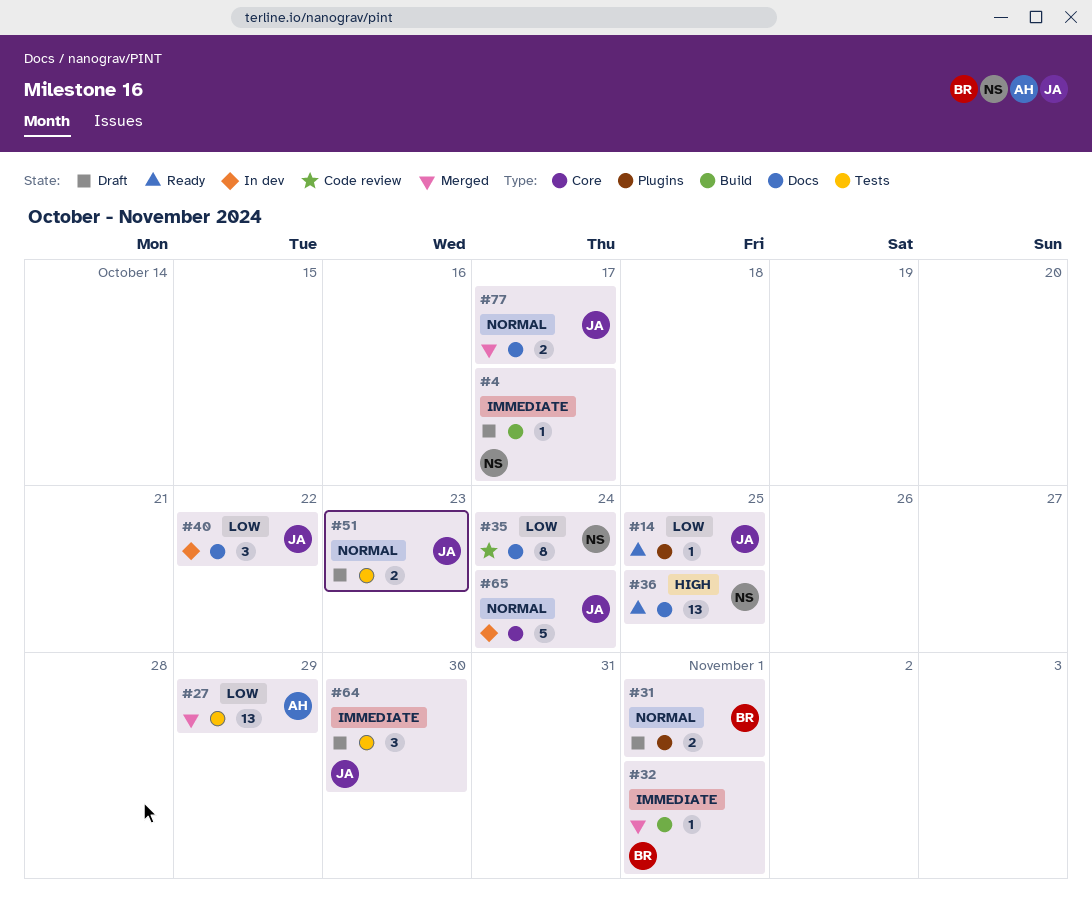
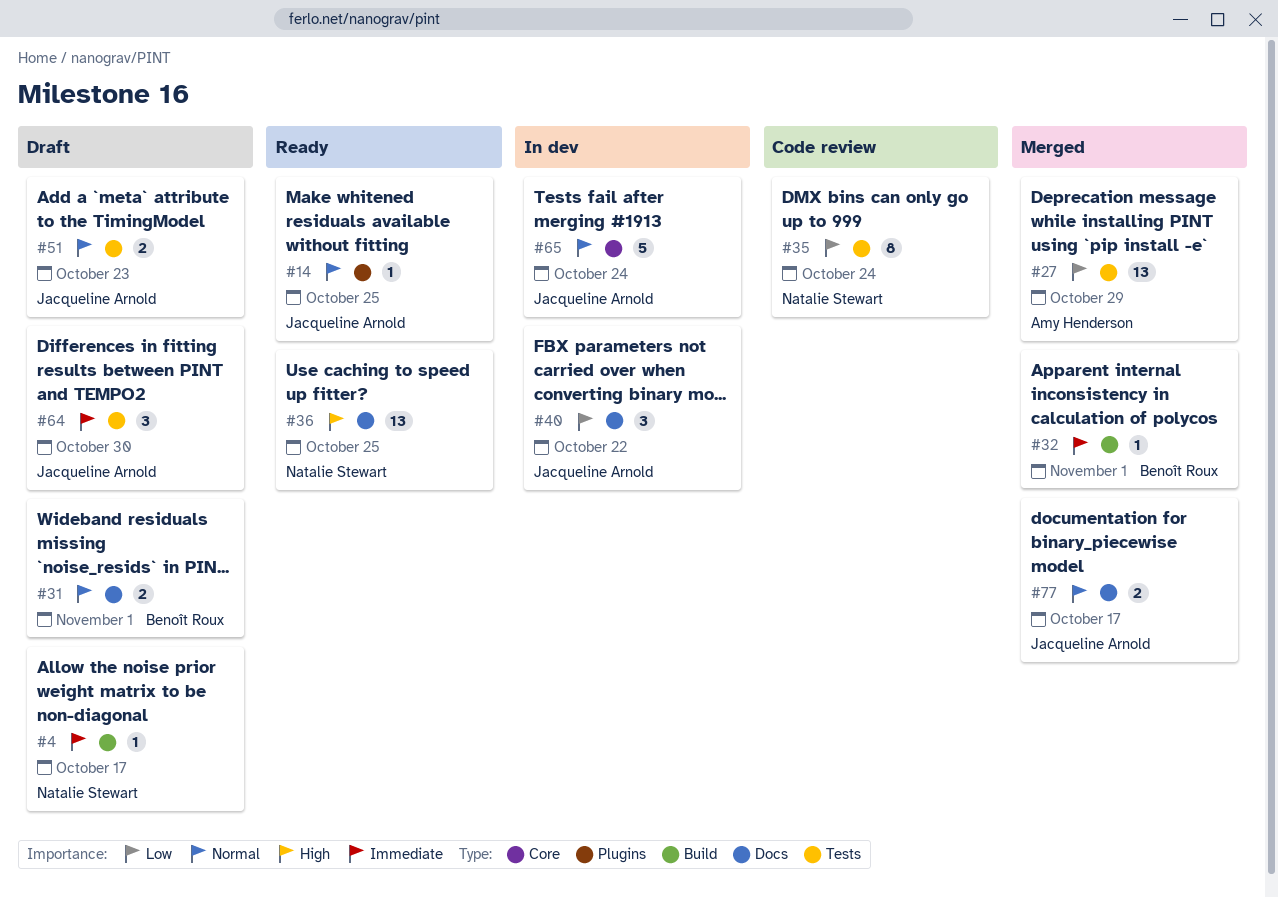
#14, priority: Low -> Normal
#31, label: Plugins -> Docs
#35, label: Docs -> Tests

